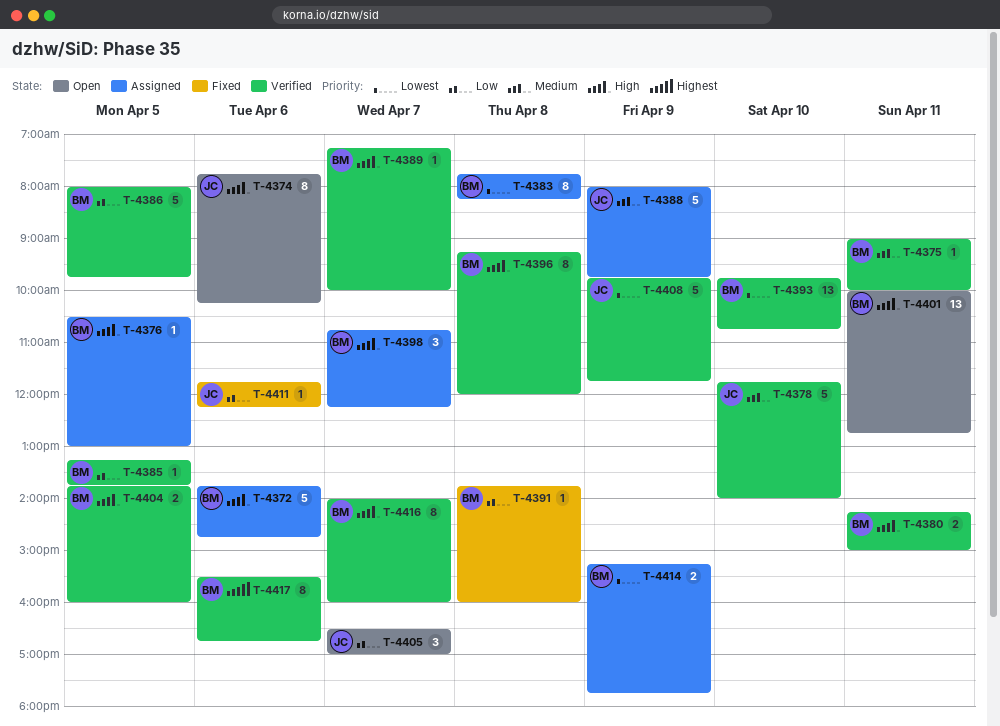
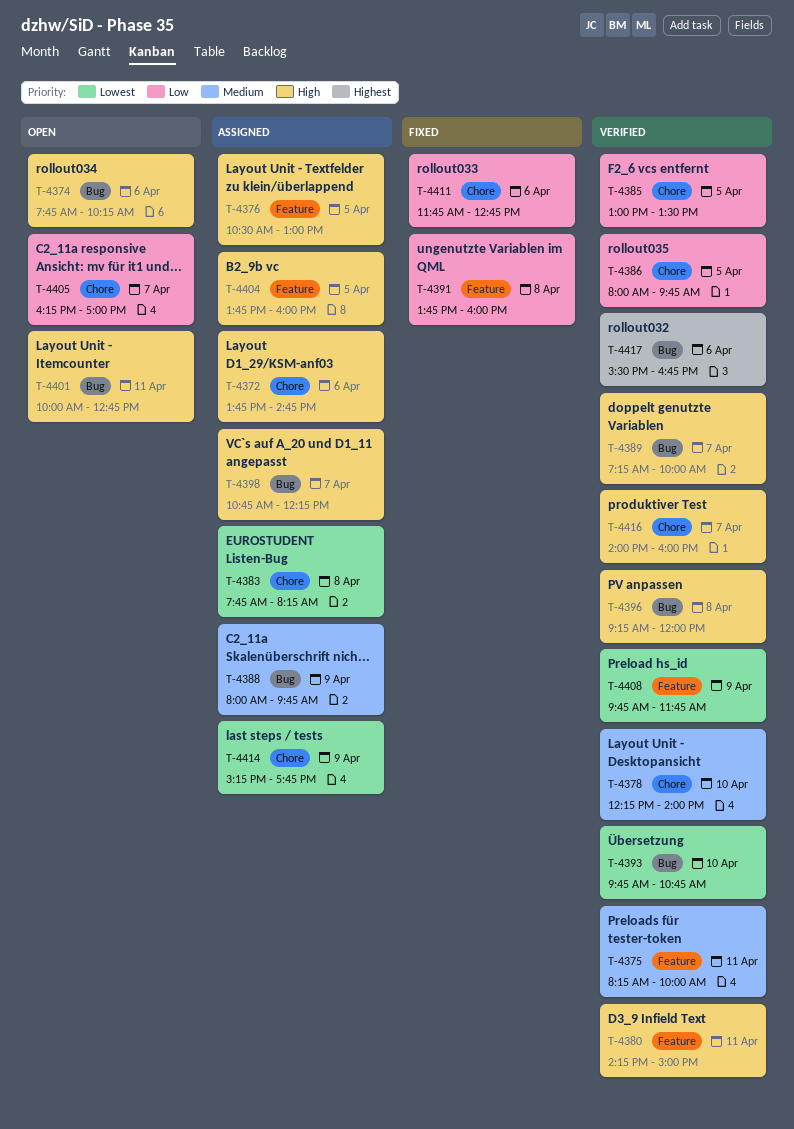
T-4375, begins: 09:00 -> 08:15
T-4378, begins: 11:45 -> 12:15
T-4385, begins: 13:15 -> 13:00
T-4385, ends: 13:45 -> 13:30
T-4404, status: Verified -> Assigned
T-4405, begins: 16:30 -> 16:15
T-4411, ends: 12:15 -> 12:45

